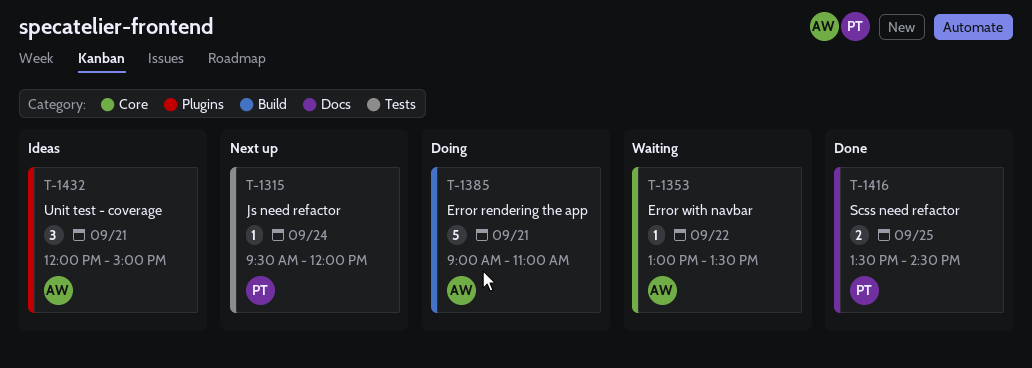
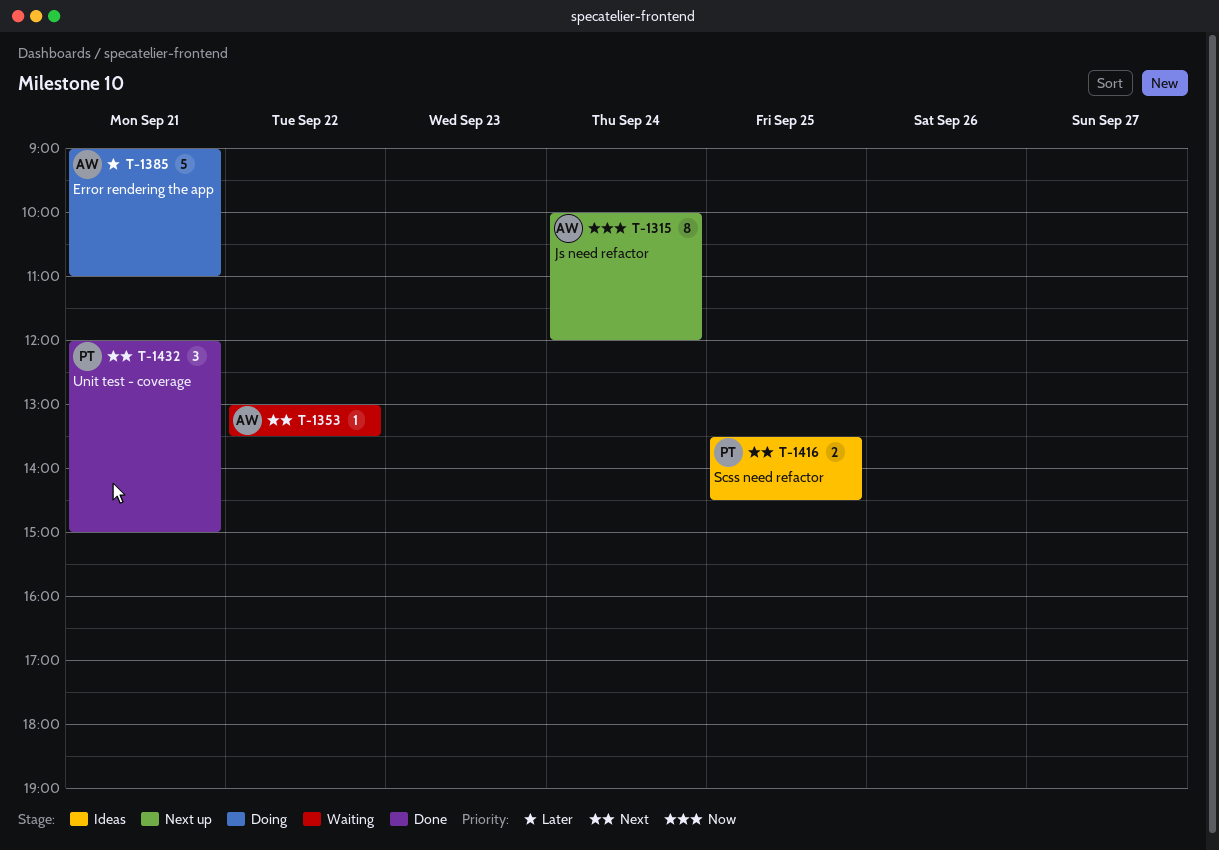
T-1315, owner: PT -> AW
T-1315, estimate: 1 -> 8
T-1315, begins: 09:30 -> 10:00
T-1416, status: Done -> Ideas
T-1432, status: Ideas -> Done
T-1432, owner: AW -> PT

